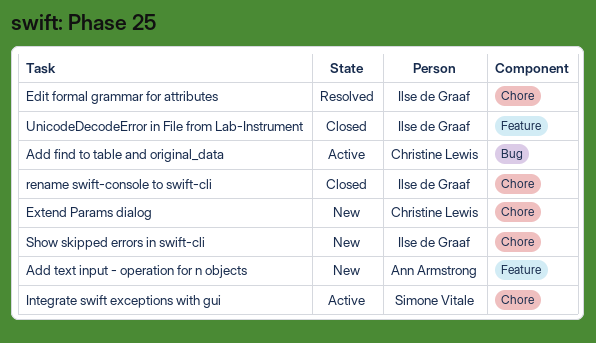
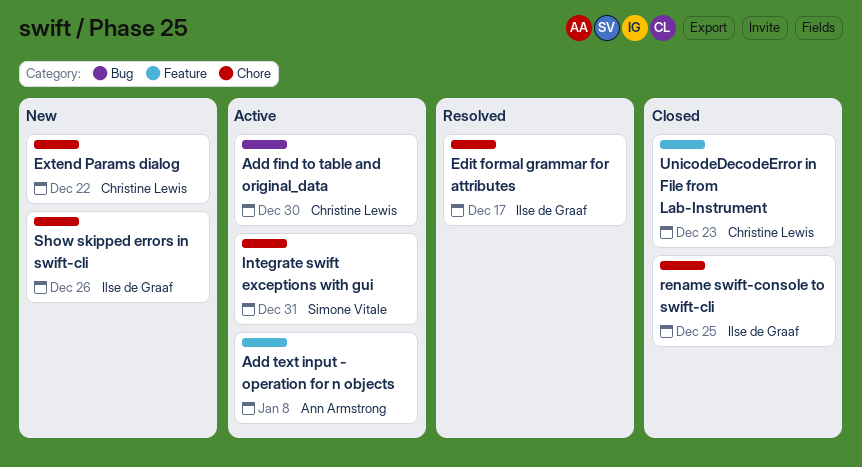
Add text input - operation for n objects, status: New -> Active
UnicodeDecodeError in File from Lab-Instrument, owner: Ilse de Graaf -> Christine Lewis

